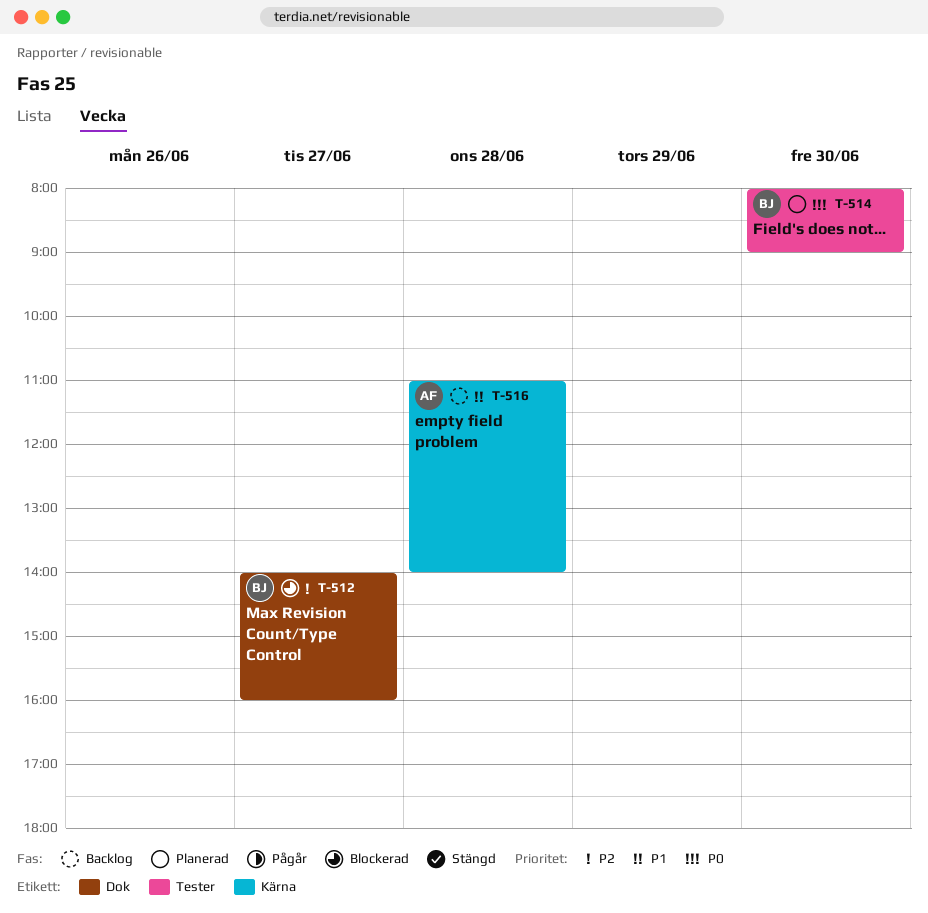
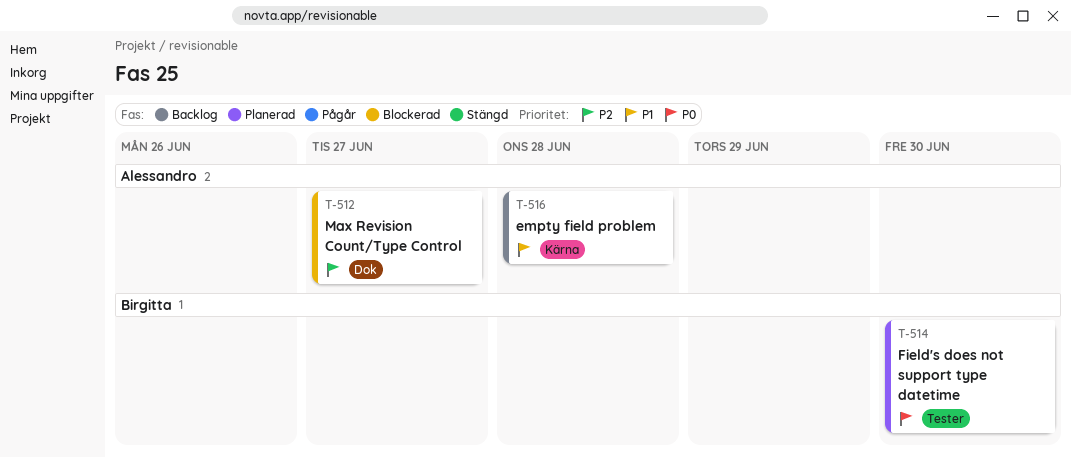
T-512, owner: Birgitta -> Alessandro

